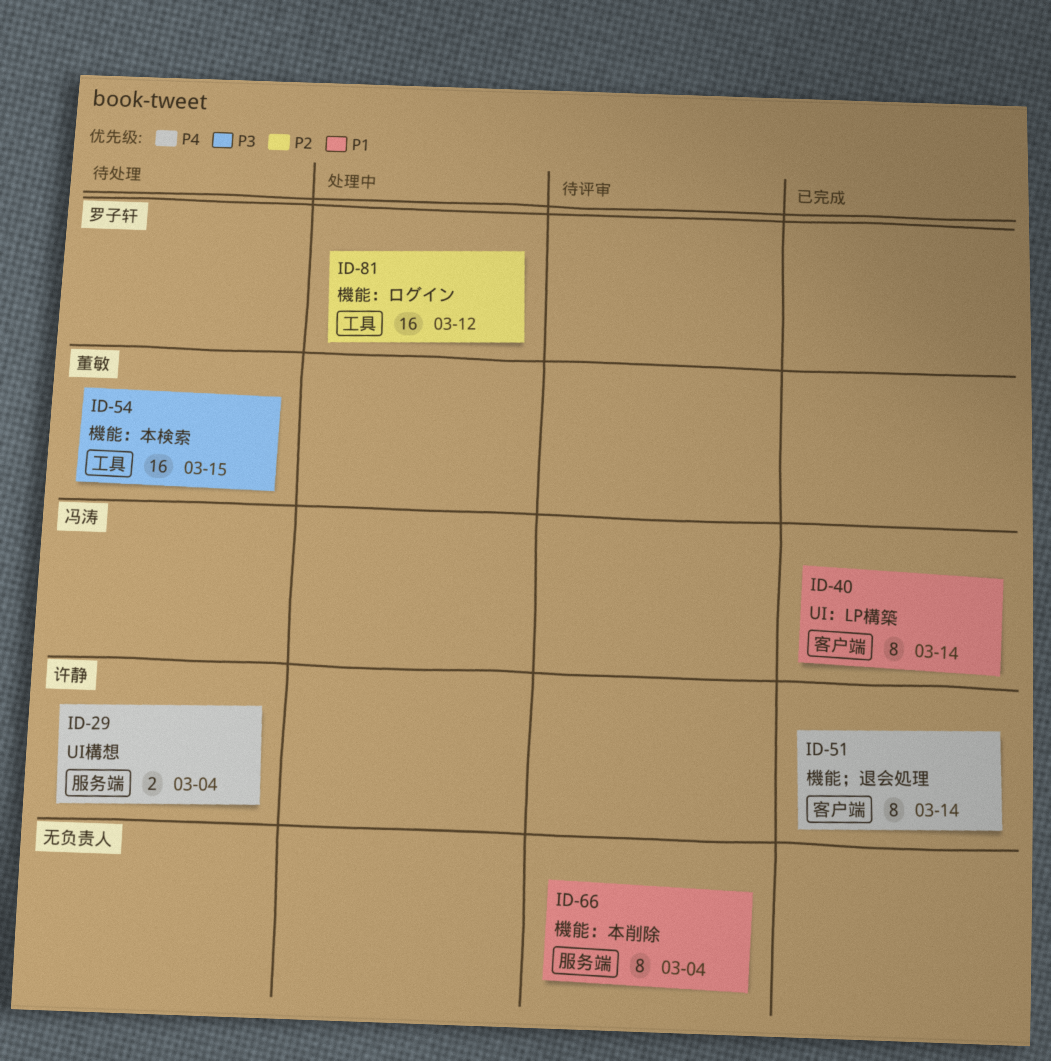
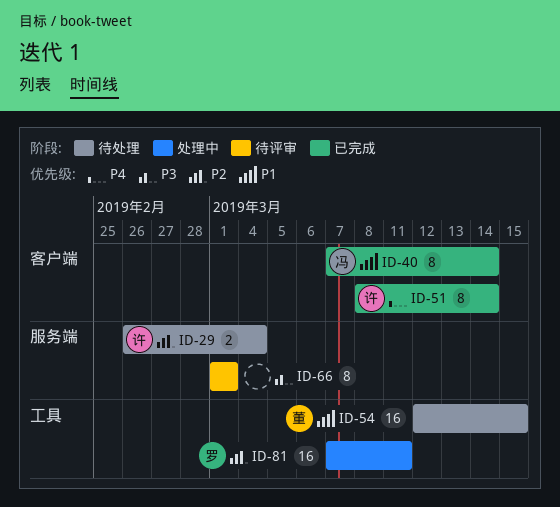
ID-29, priority: P4 -> P2
ID-54, priority: P3 -> P1
ID-66, priority: P1 -> P3
ID-66, due: Mar 4 -> Mar 1
ID-81, due: Mar 12 -> Mar 11

